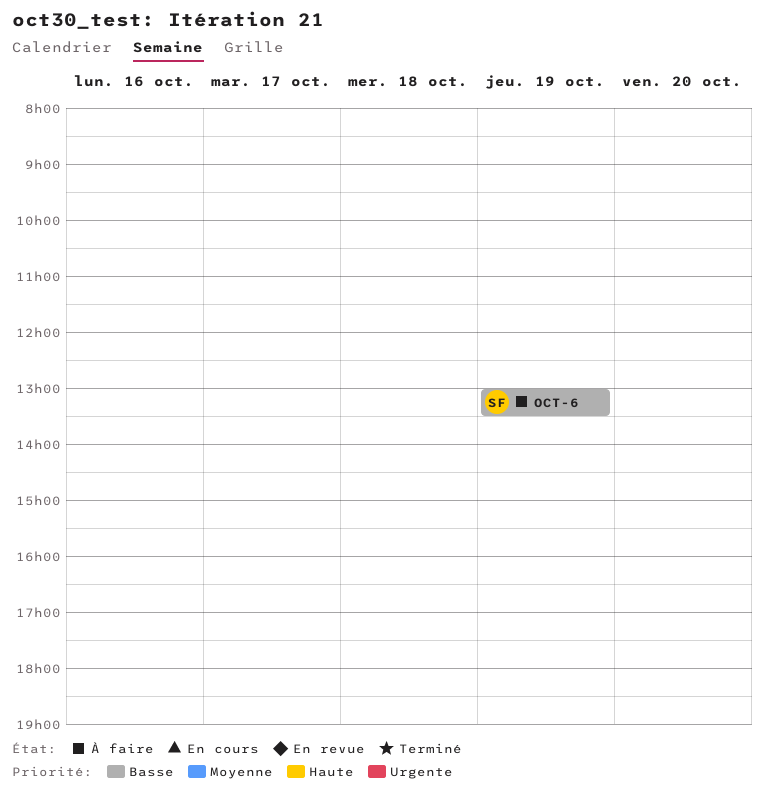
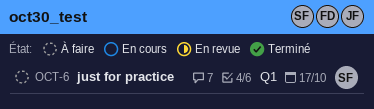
OCT-6, day: Oct 19 -> Oct 17

